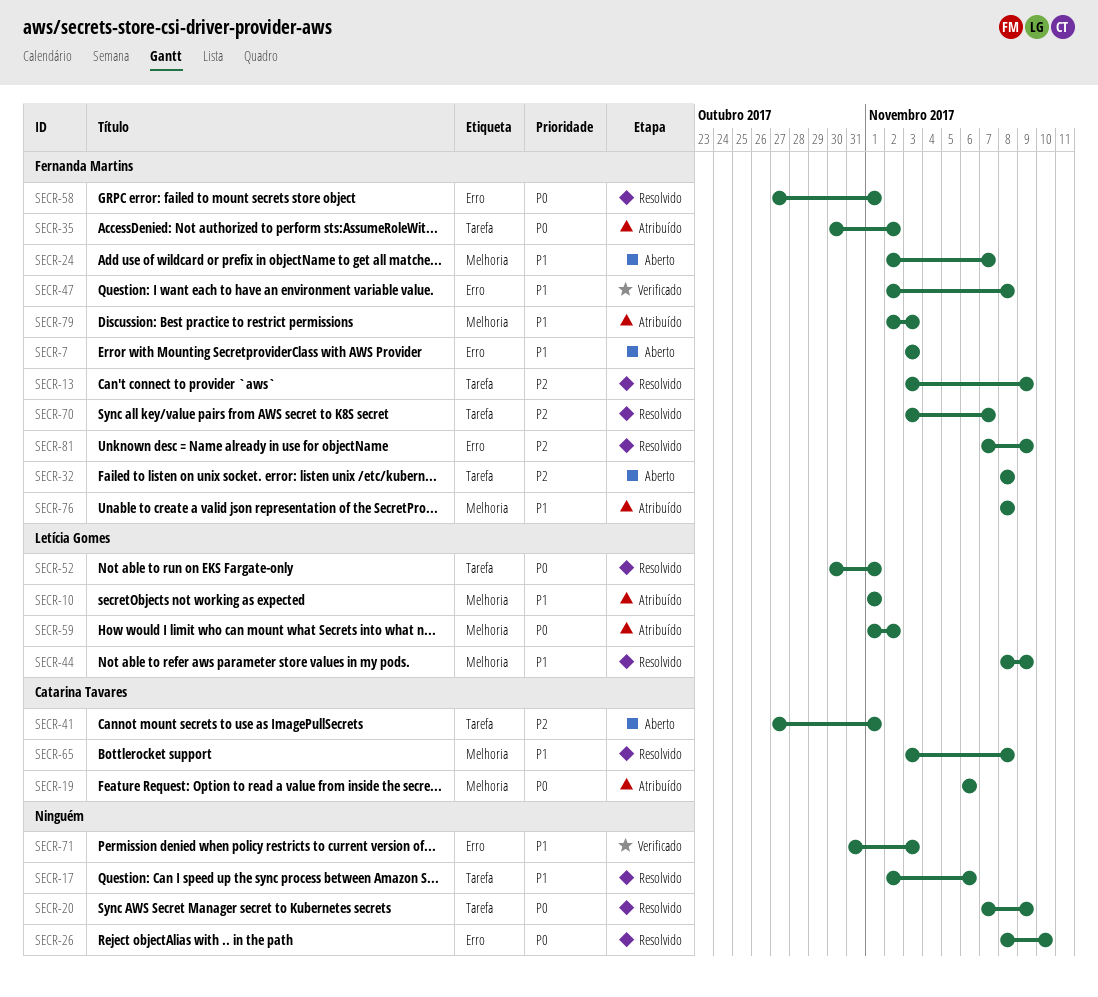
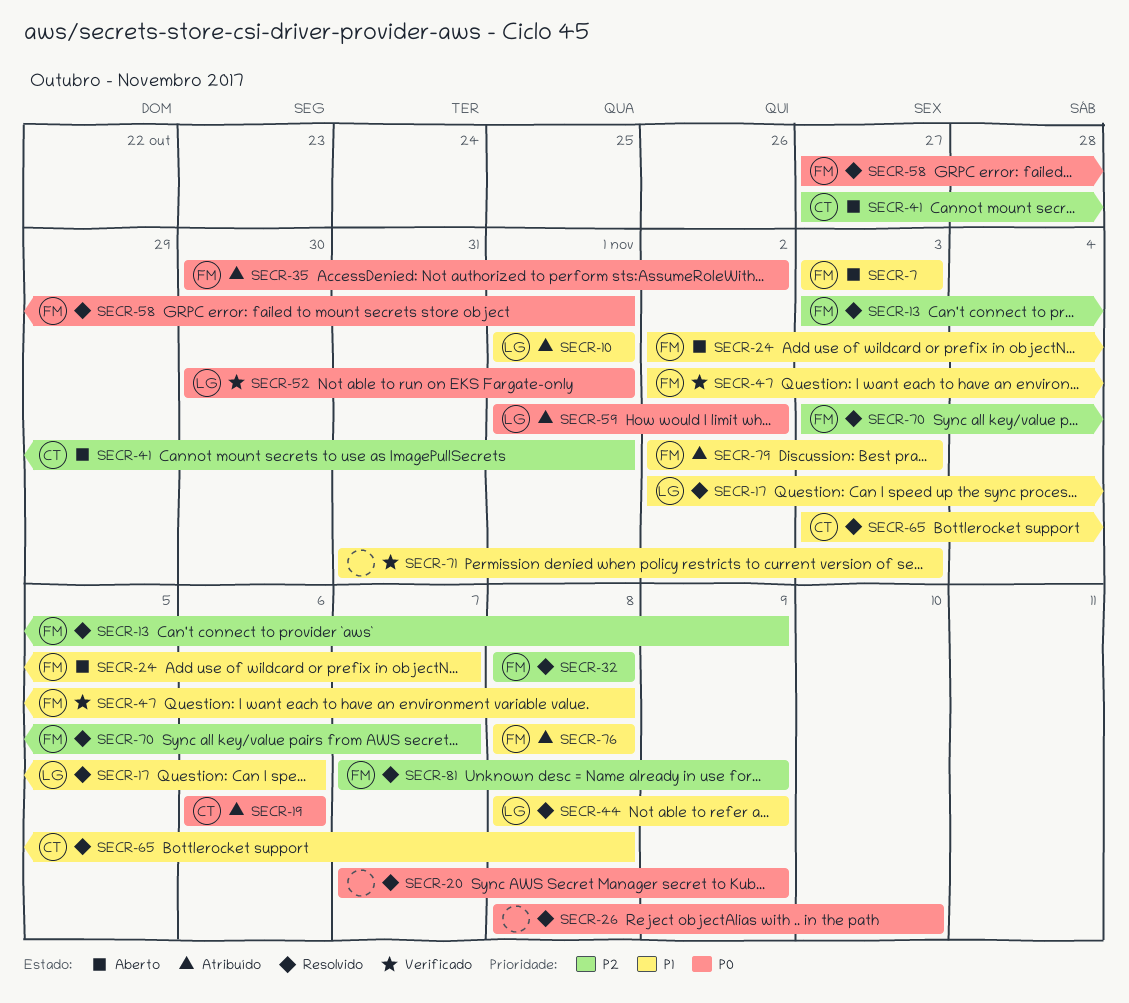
SECR-17, owner: none -> Letícia Gomes
SECR-32, status: Aberto -> Resolvido
SECR-52, status: Resolvido -> Verificado

